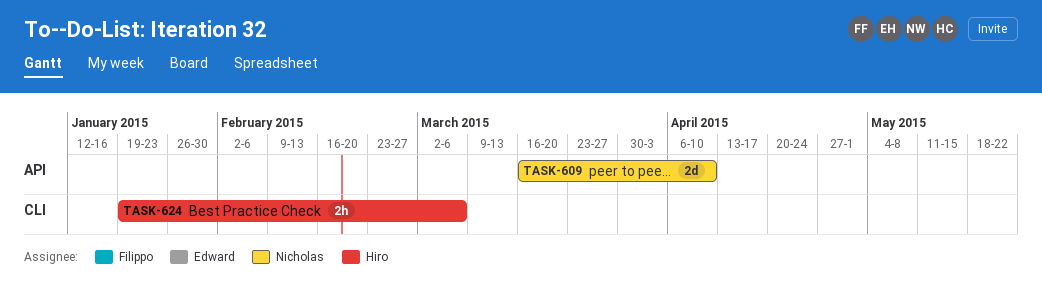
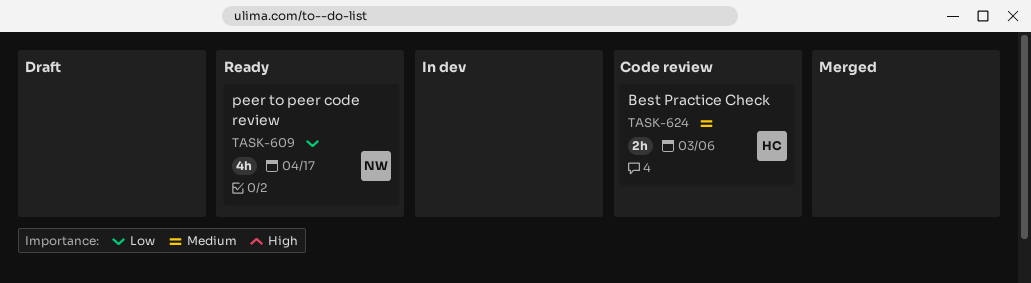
TASK-609, estimate: 2d -> 4h
TASK-609, due: Apr 10 -> Apr 17

